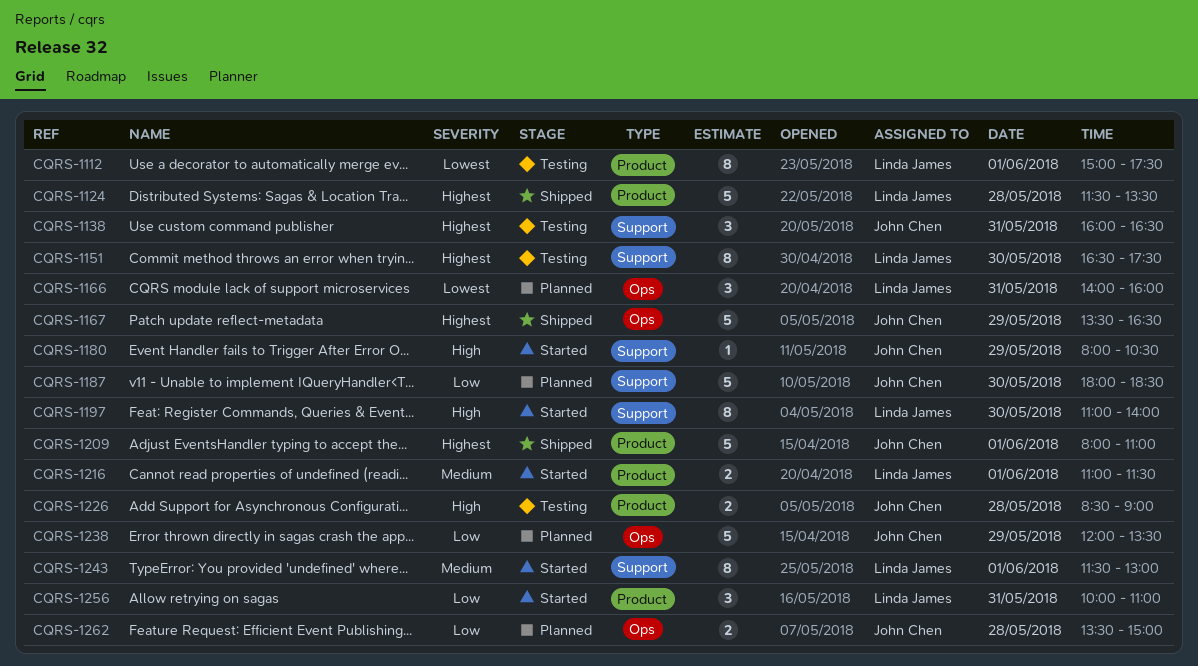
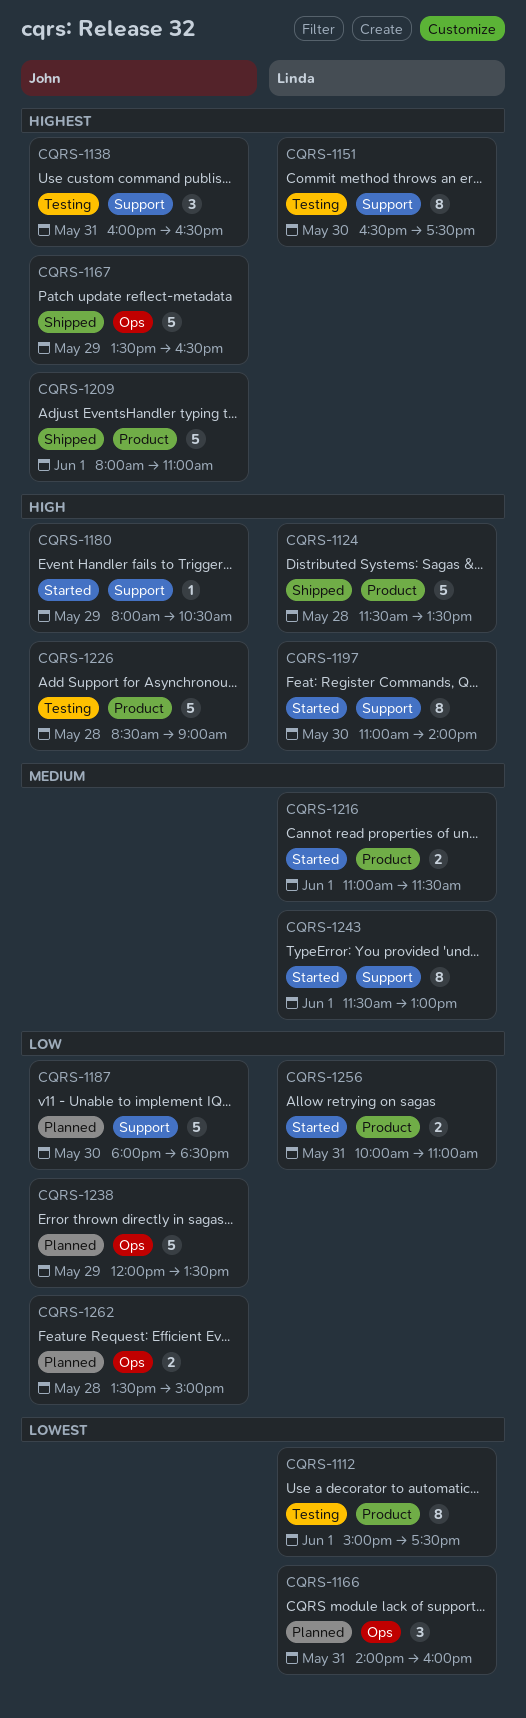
CQRS-1124, priority: Highest -> High
CQRS-1226, estimate: 2 -> 5
CQRS-1256, estimate: 3 -> 2

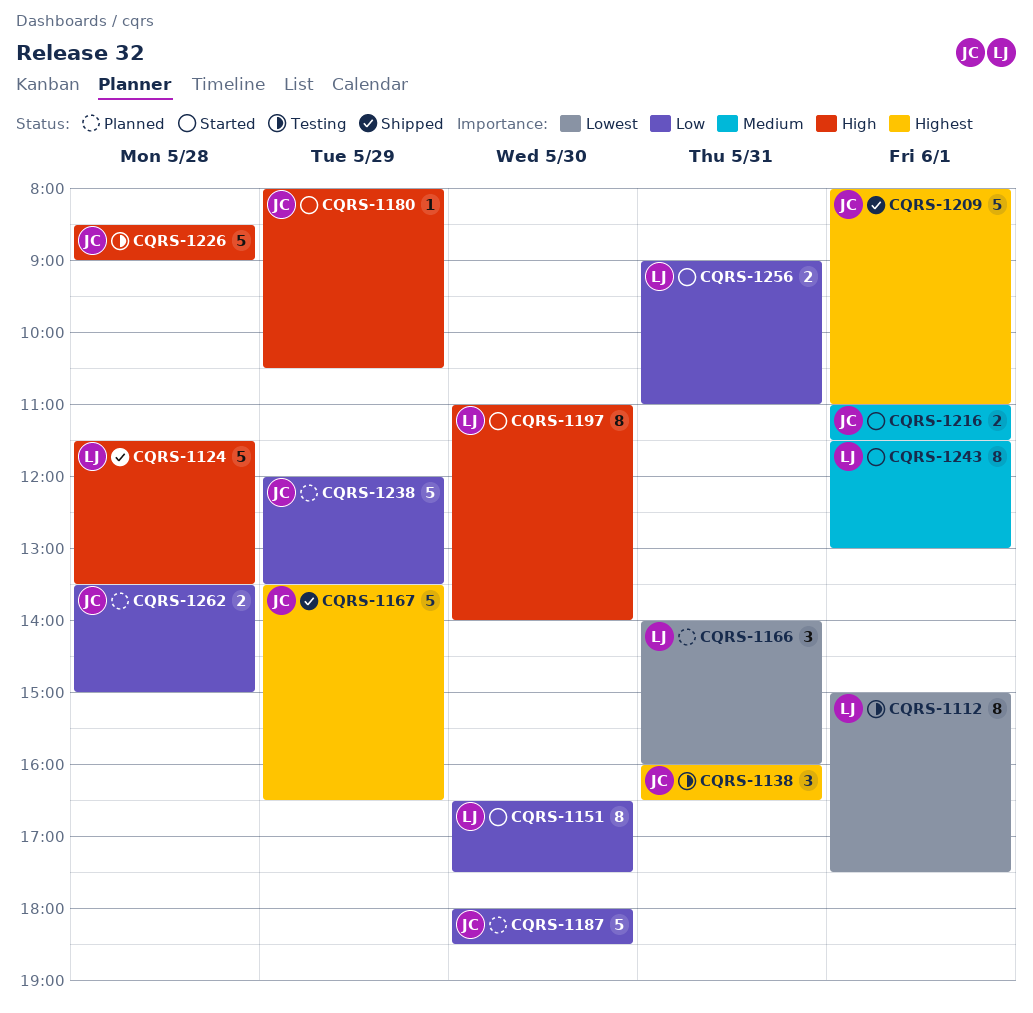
CQRS-1151, status: Testing -> Started
CQRS-1151, priority: Highest -> Low
CQRS-1216, owner: Linda -> John
CQRS-1256, begins: 10:00 -> 09:00

